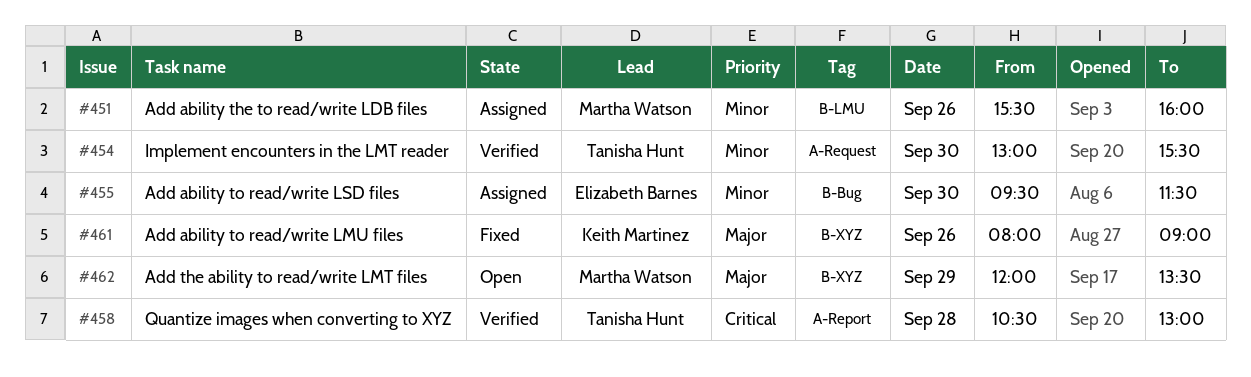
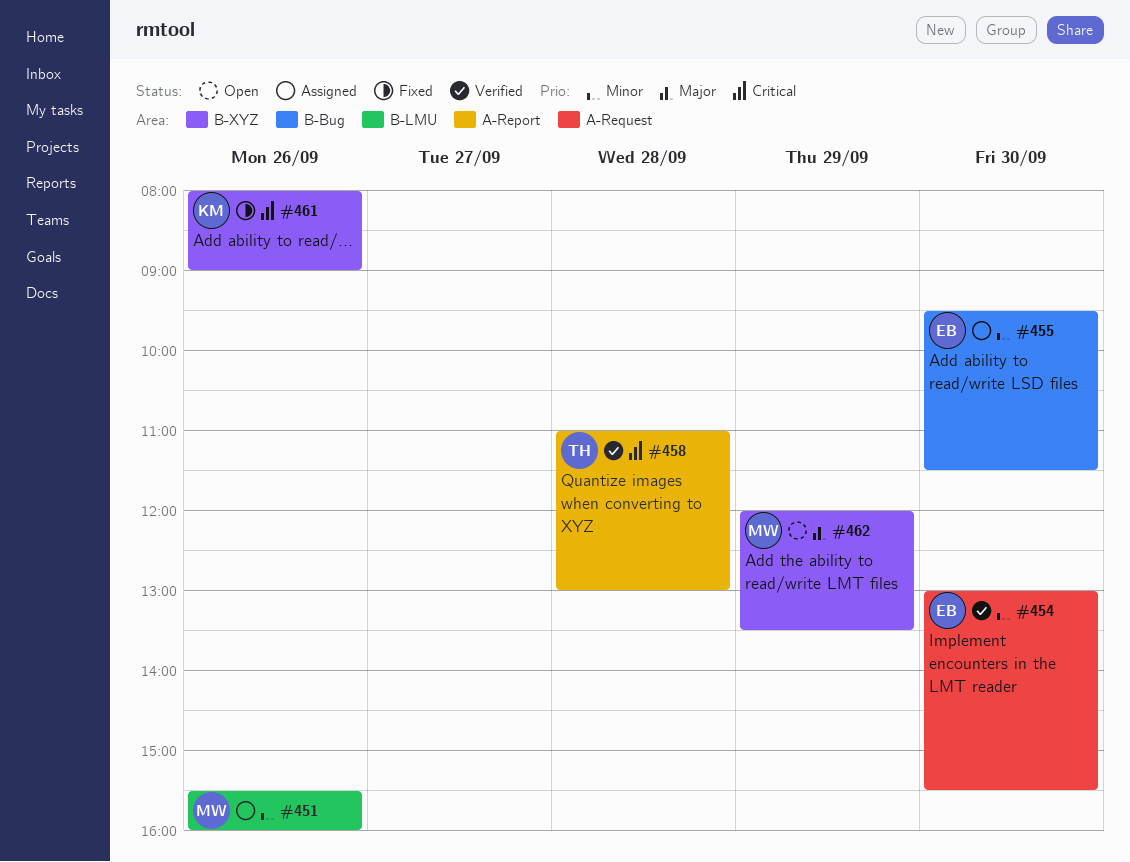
#454, owner: Tanisha Hunt -> Elizabeth Barnes
#458, begins: 10:30 -> 11:00
#461, priority: Major -> Critical

